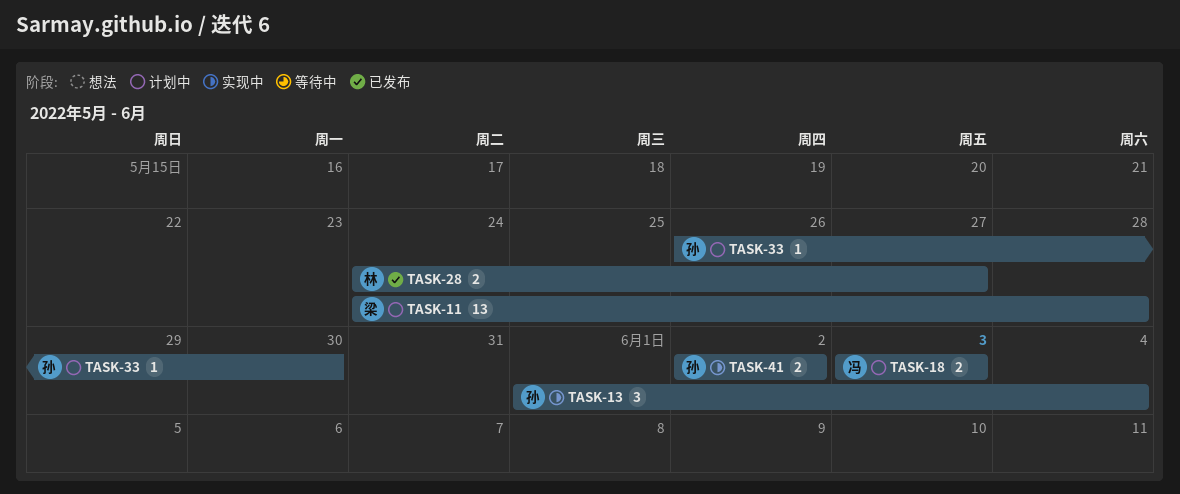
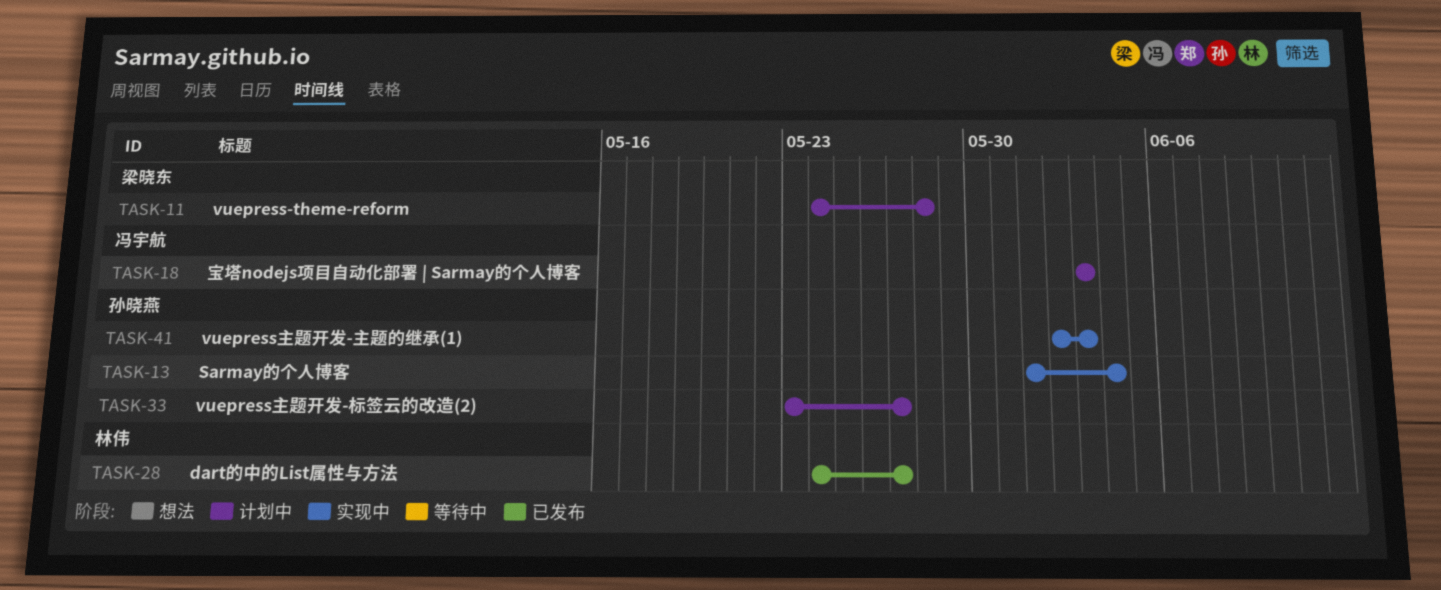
TASK-33, start: May 26 -> May 23
TASK-33, due: May 30 -> May 27
TASK-41, due: Jun 2 -> Jun 3

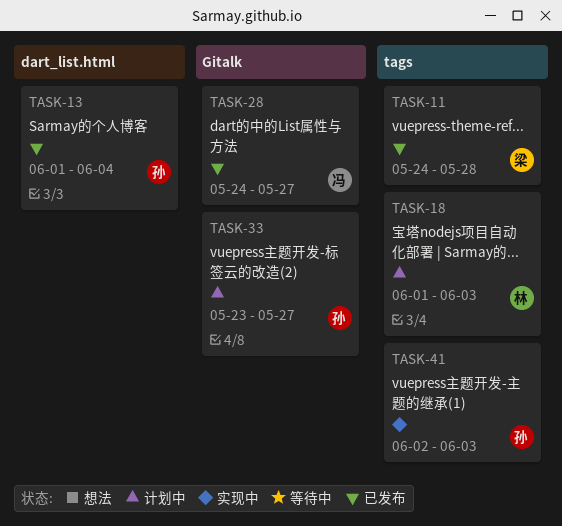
TASK-11, status: 计划中 -> 已发布
TASK-13, status: 实现中 -> 已发布
TASK-18, owner: 冯宇航 -> 林伟
TASK-18, start: Jun 3 -> Jun 1
TASK-28, owner: 林伟 -> 冯宇航

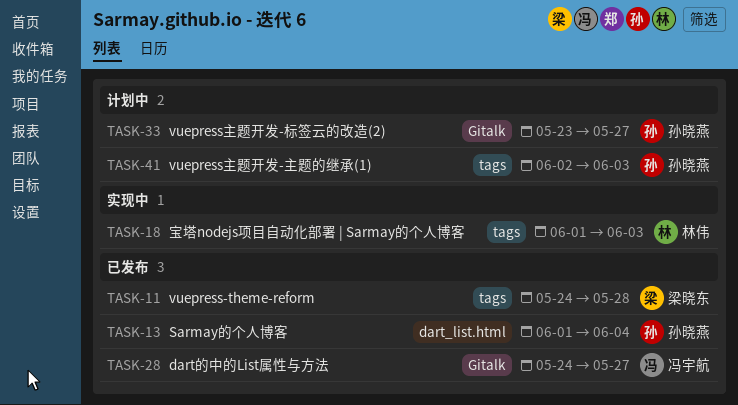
TASK-18, status: 计划中 -> 实现中
TASK-41, status: 实现中 -> 计划中

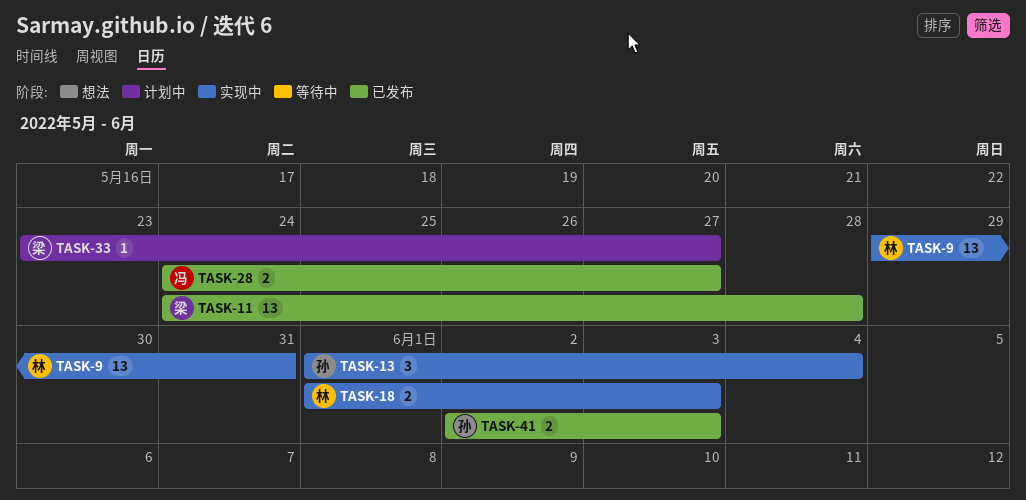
TASK-9: none -> present
TASK-13, status: 已发布 -> 实现中
TASK-33, owner: 孙晓燕 -> 梁晓东
TASK-41, status: 计划中 -> 已发布

